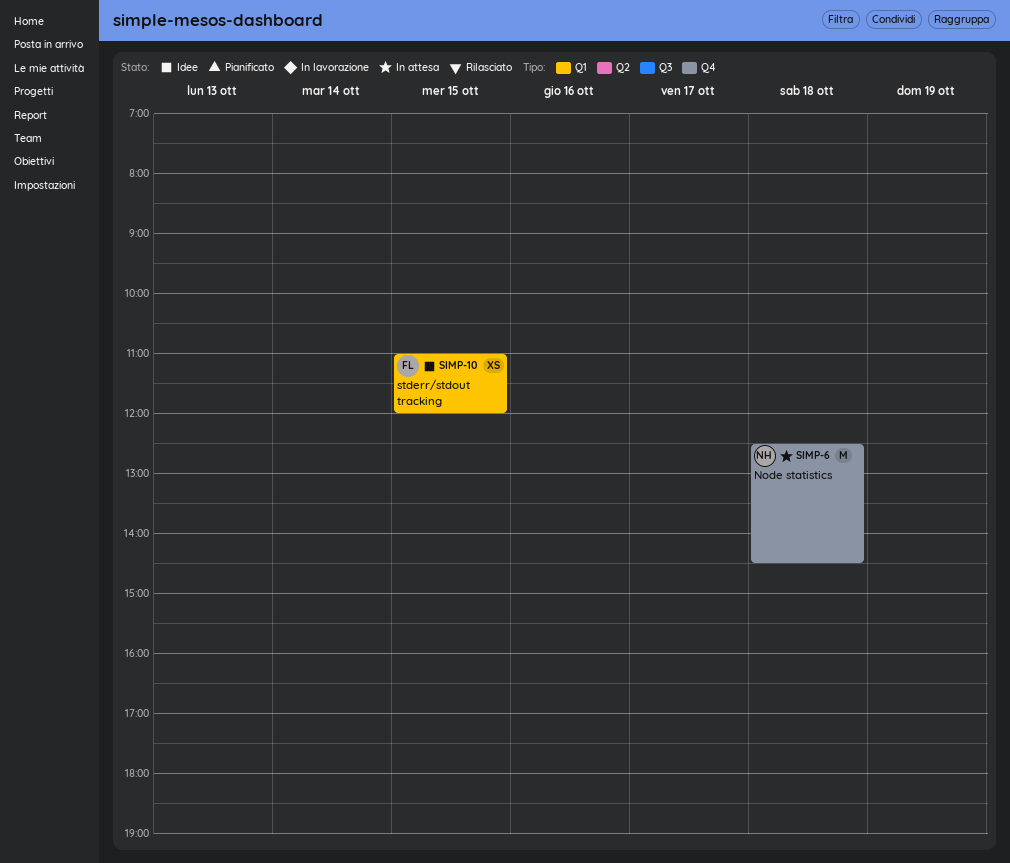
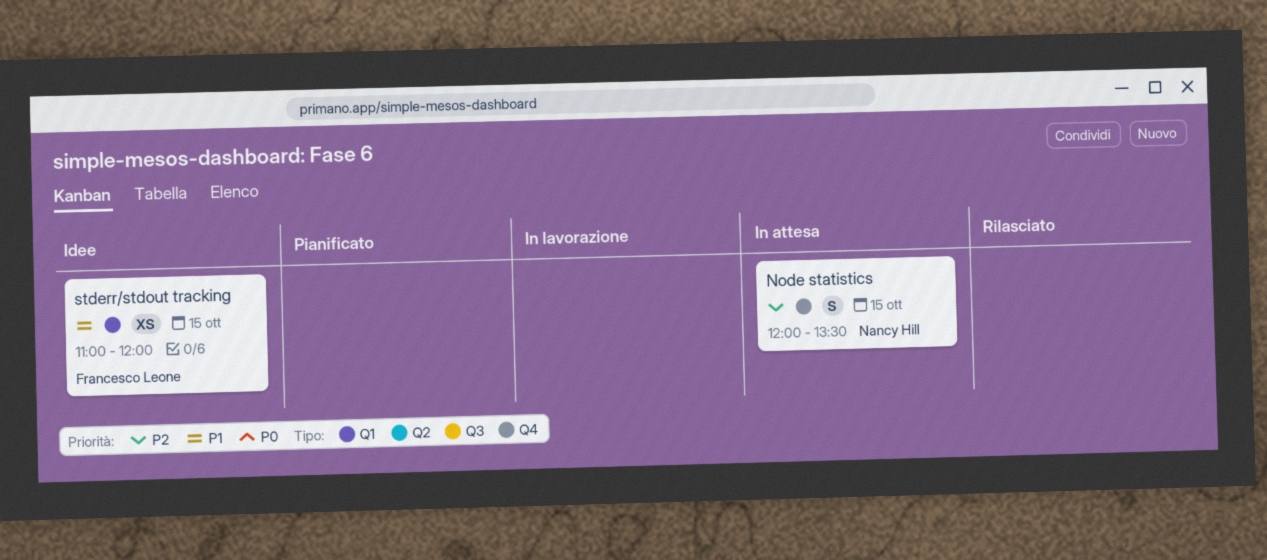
Node statistics, estimate: M -> S
Node statistics, day: Oct 18 -> Oct 15
Node statistics, begins: 12:30 -> 12:00
Node statistics, ends: 14:30 -> 13:30

